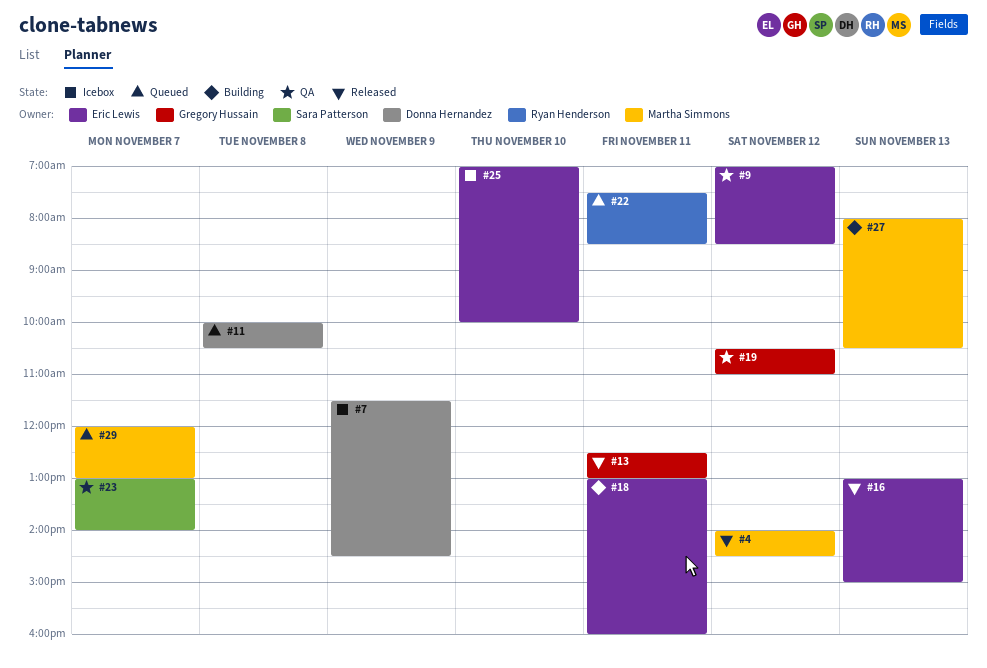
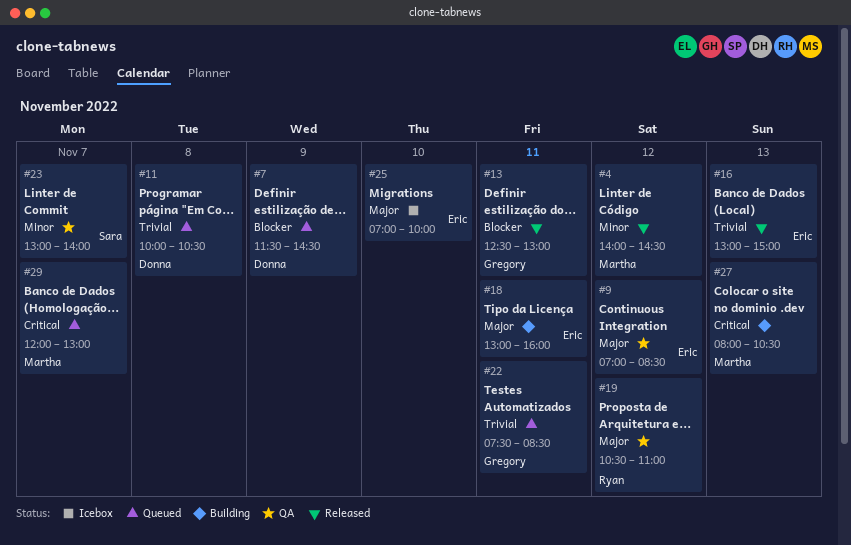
#7, status: Icebox -> Queued
#19, owner: Gregory Hussain -> Ryan Henderson
#22, owner: Ryan Henderson -> Gregory Hussain

